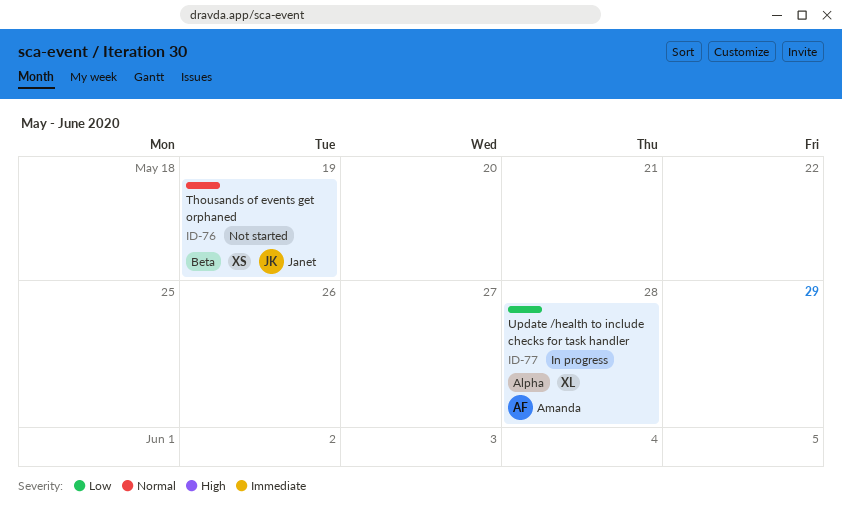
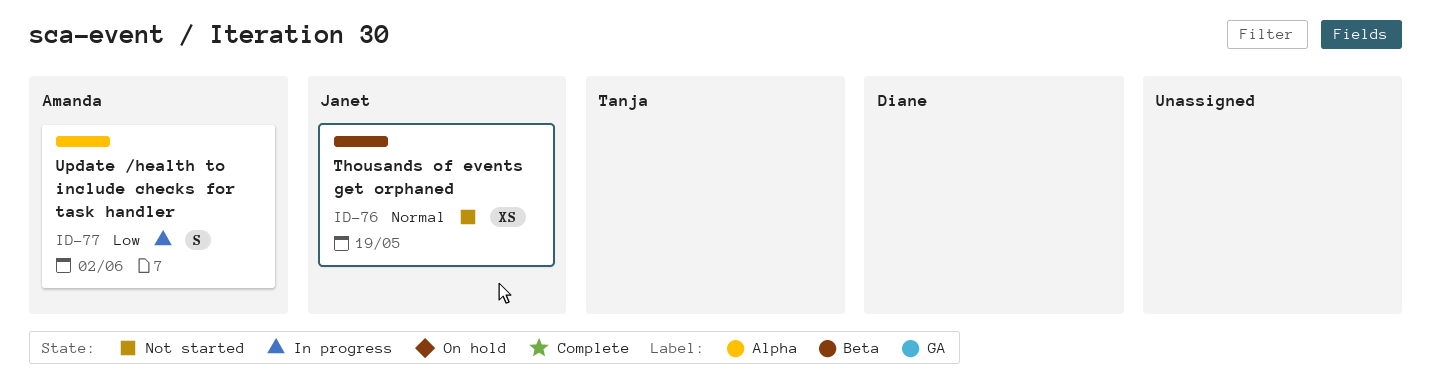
ID-77, estimate: XL -> S
ID-77, due: May 28 -> Jun 2

